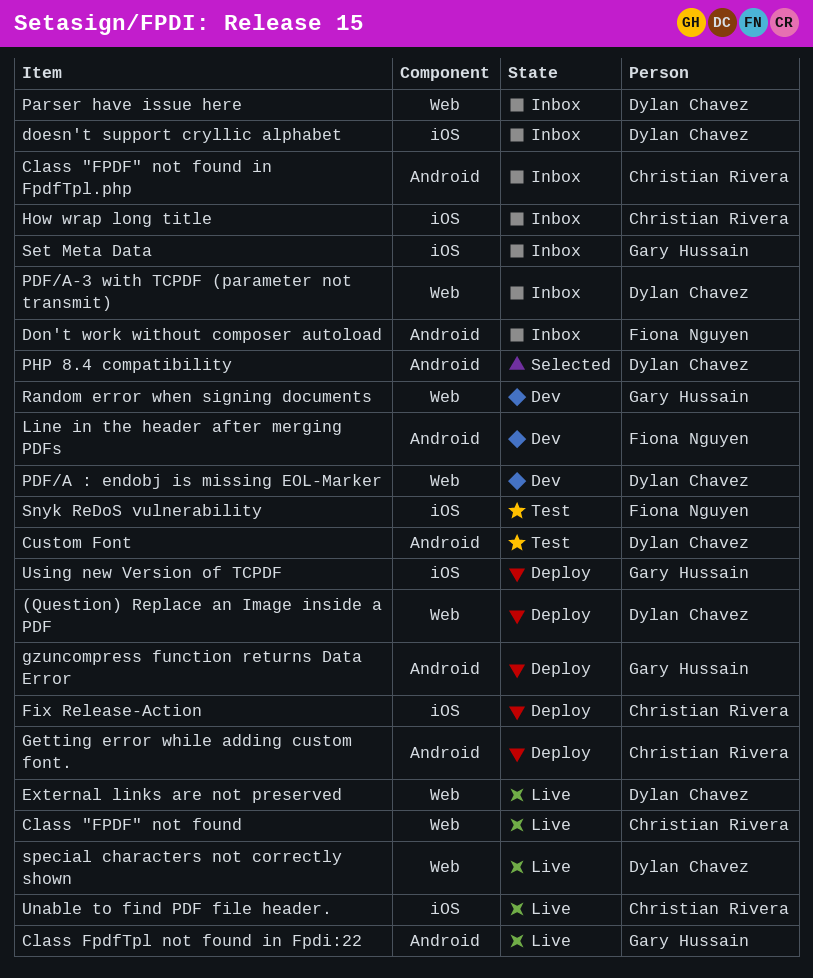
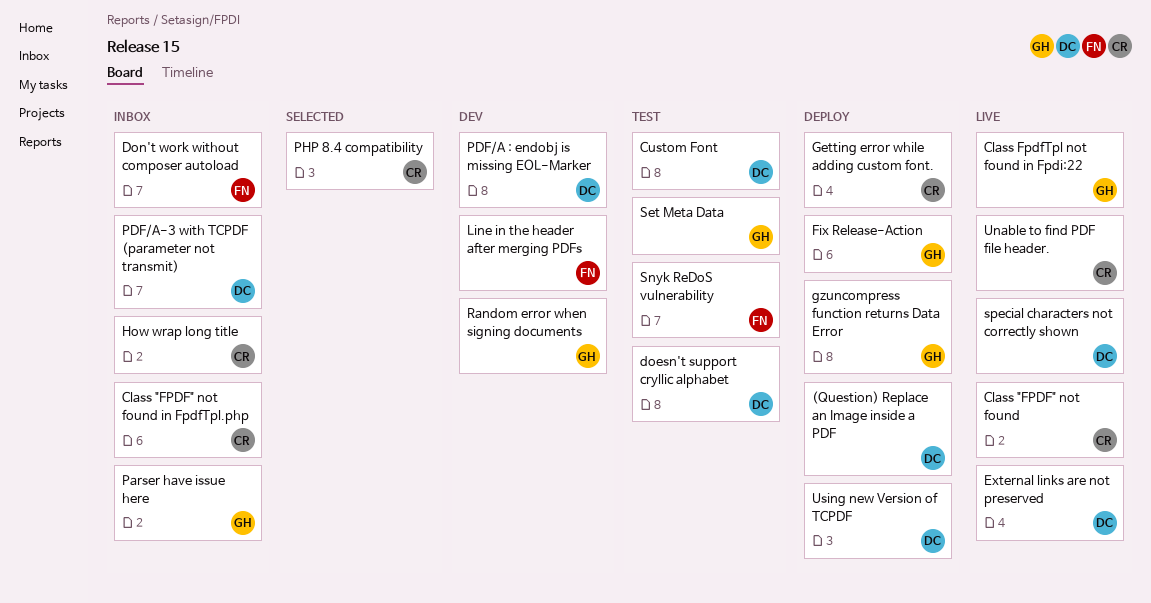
doesn't support cryllic alphabet, status: Inbox -> Test
Fix Release-Action, owner: Christian Rivera -> Gary Hussain
Parser have issue here, owner: Dylan Chavez -> Gary Hussain
PHP 8.4 compatibility, owner: Dylan Chavez -> Christian Rivera
Set Meta Data, status: Inbox -> Test
Using new Version of TCPDF, owner: Gary Hussain -> Dylan Chavez

